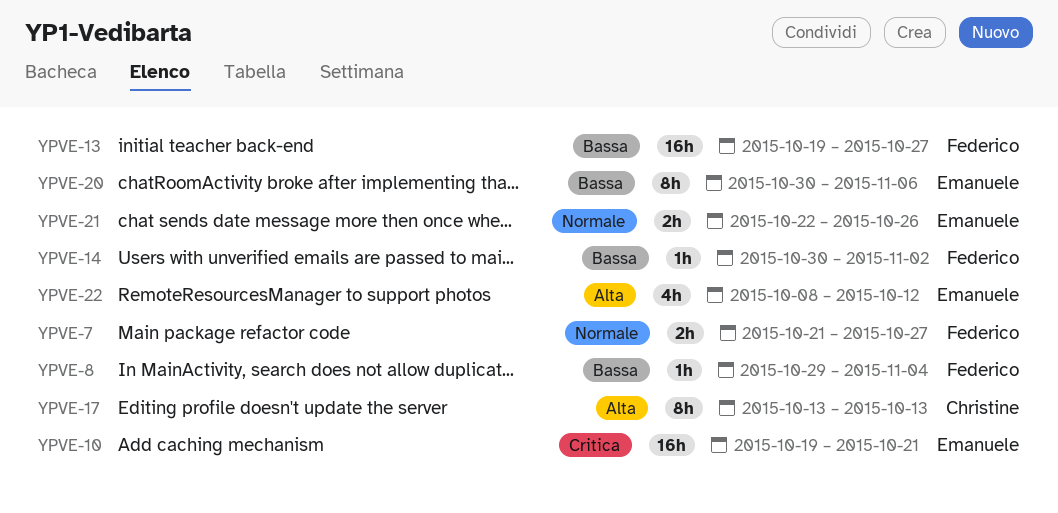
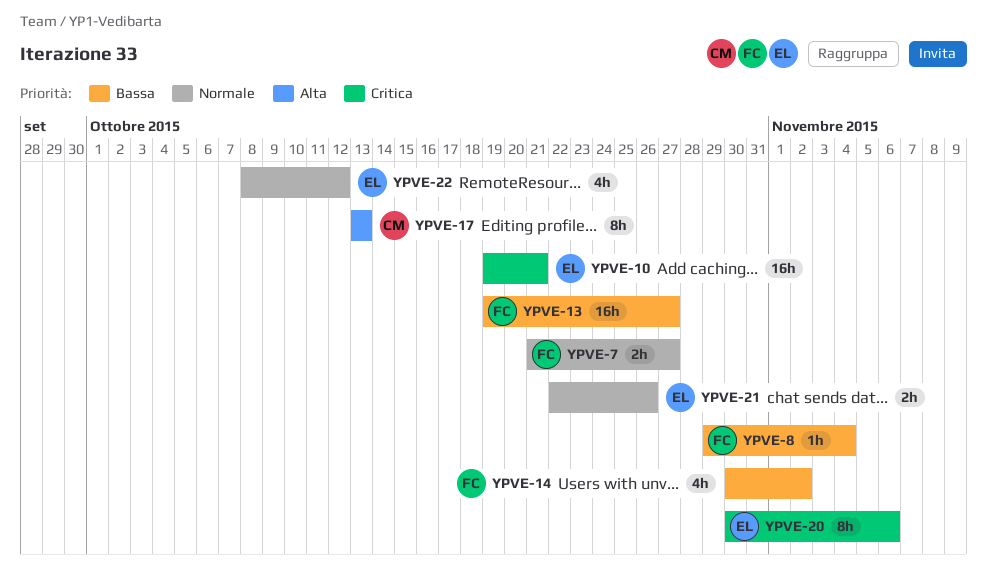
YPVE-14, estimate: 1h -> 4h
YPVE-20, priority: Bassa -> Critica
YPVE-22, priority: Alta -> Normale

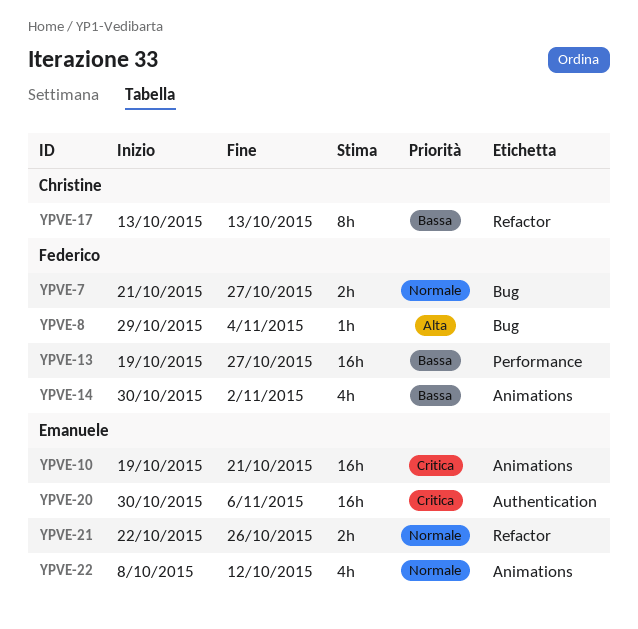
YPVE-8, priority: Bassa -> Alta
YPVE-17, priority: Alta -> Bassa
YPVE-20, estimate: 8h -> 16h

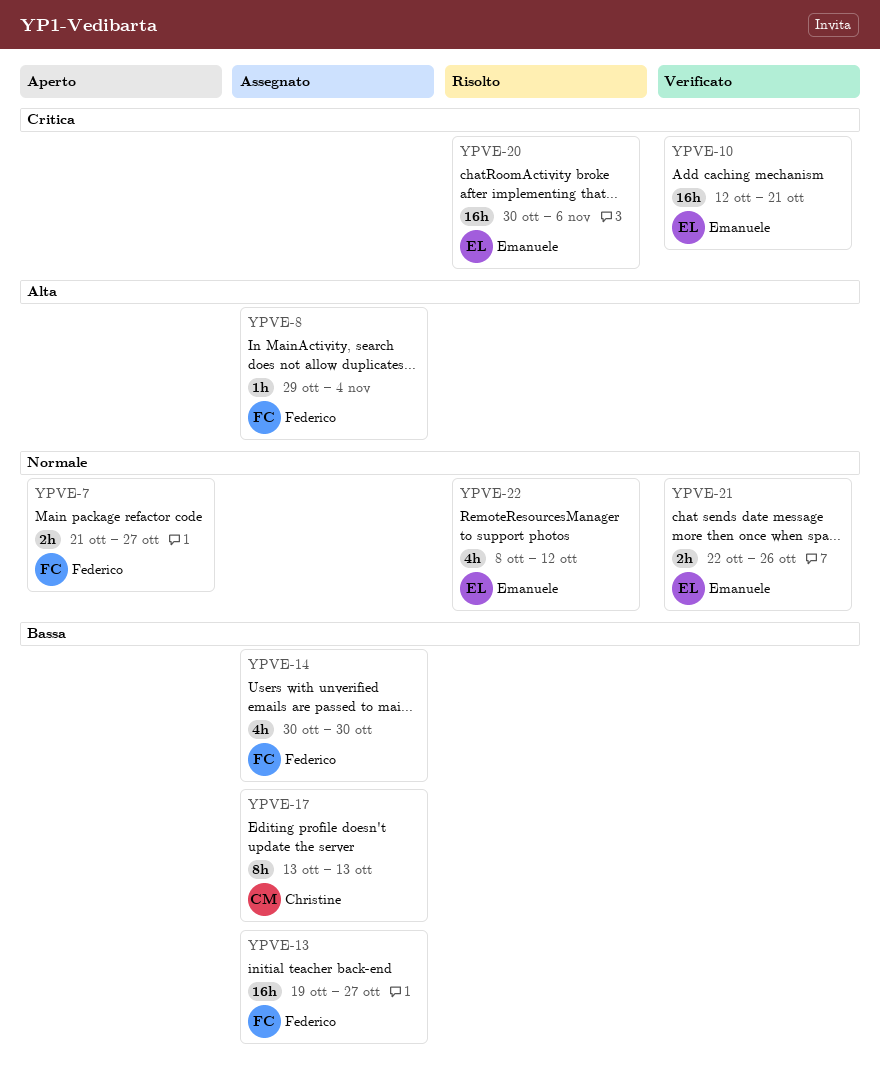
YPVE-10, start: Oct 19 -> Oct 12
YPVE-14, due: Nov 2 -> Oct 30

